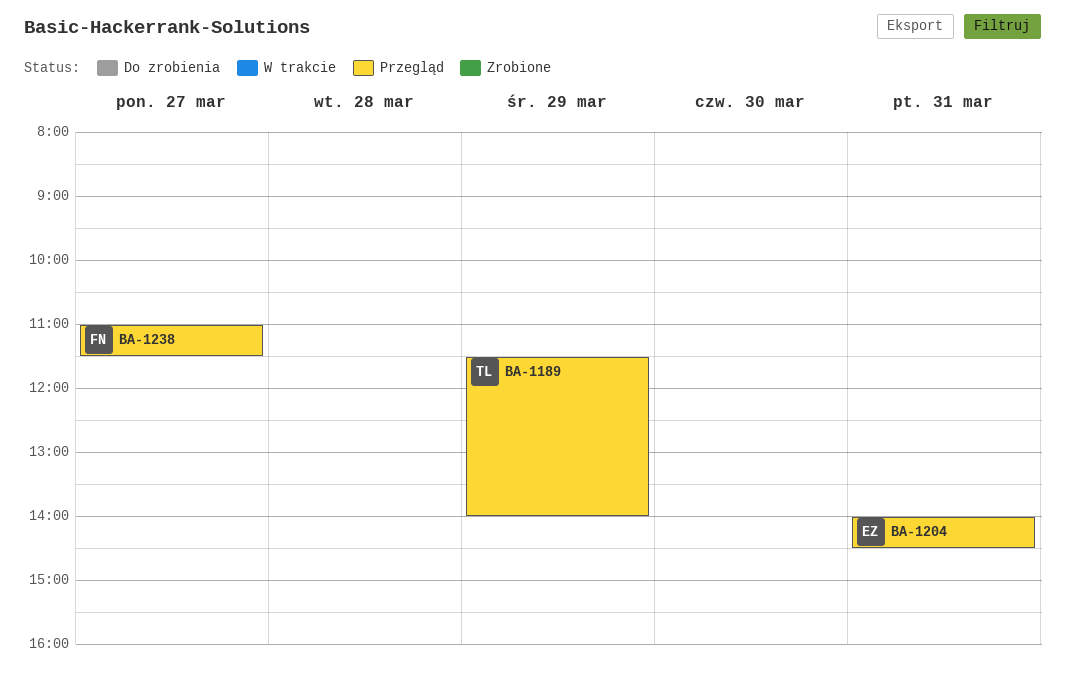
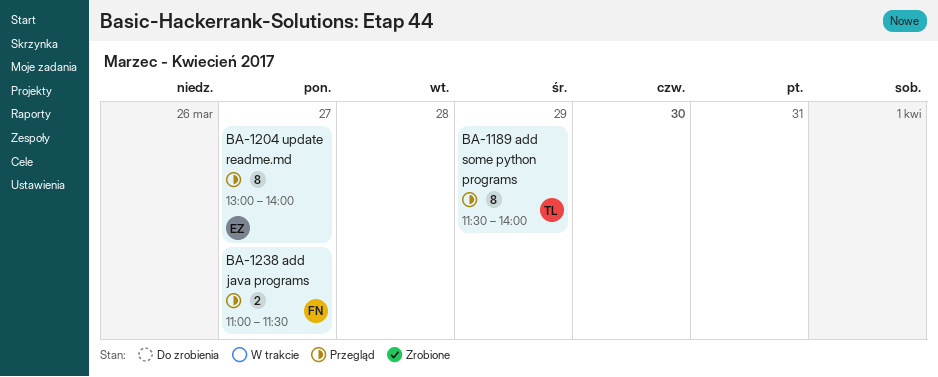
BA-1204, day: Mar 31 -> Mar 27
BA-1204, begins: 14:00 -> 13:00
BA-1204, ends: 14:30 -> 14:00

